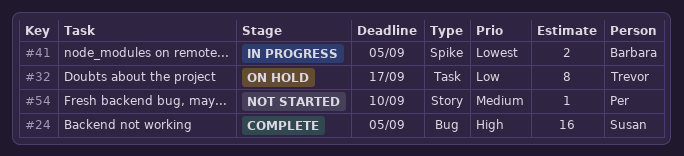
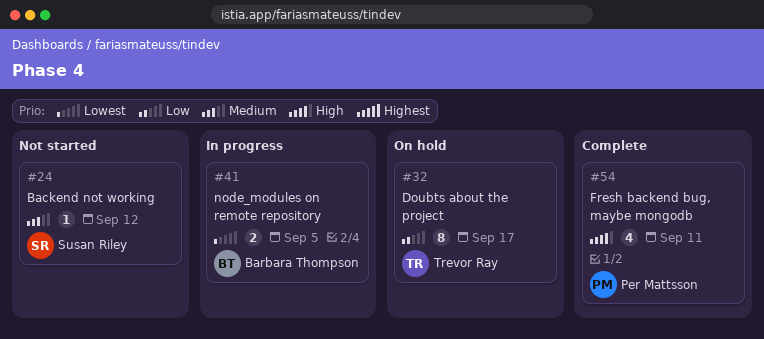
#24, status: Complete -> Not started
#24, priority: High -> Medium
#24, estimate: 16 -> 1
#24, due: Sep 5 -> Sep 12
#54, status: Not started -> Complete
#54, priority: Medium -> High
#54, estimate: 1 -> 4
#54, due: Sep 10 -> Sep 11

